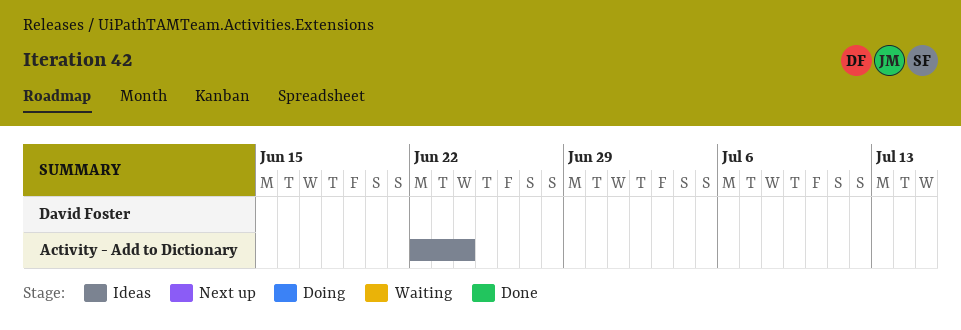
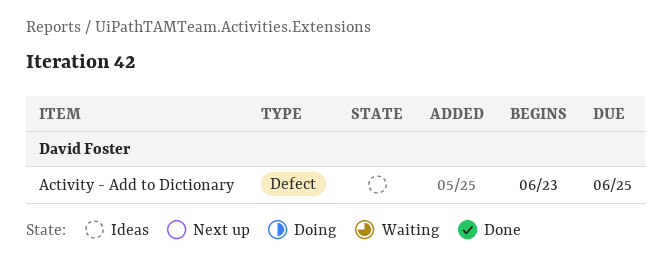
Activity - Add to Dictionary, start: Jun 22 -> Jun 23
Activity - Add to Dictionary, due: Jun 24 -> Jun 25

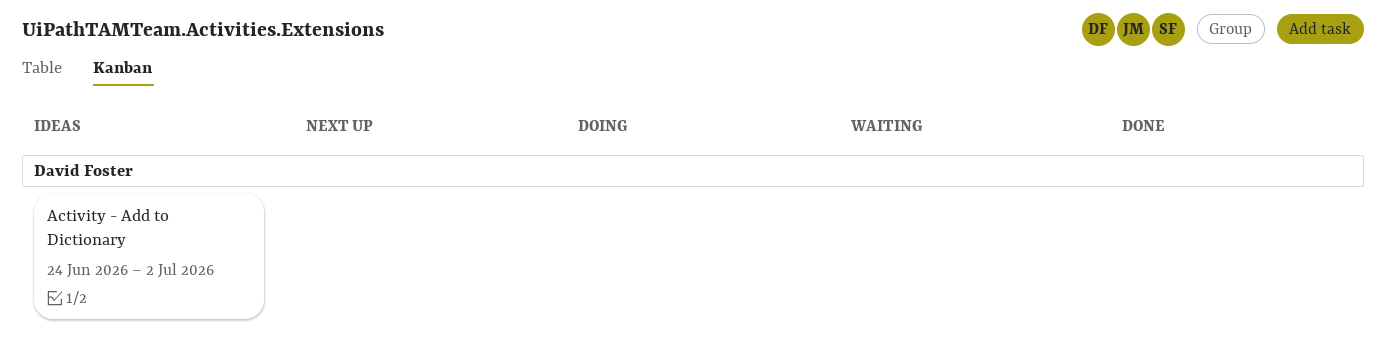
Activity - Add to Dictionary, start: Jun 23 -> Jun 24
Activity - Add to Dictionary, due: Jun 25 -> Jul 2

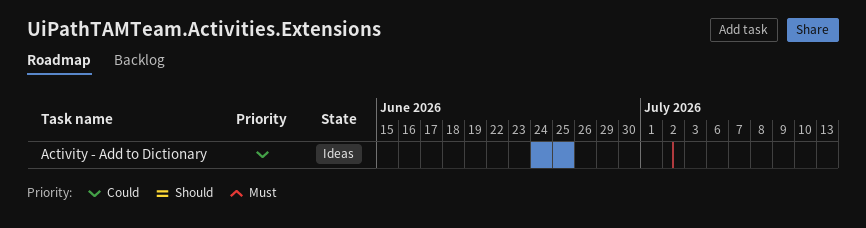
Activity - Add to Dictionary, due: Jul 2 -> Jun 25

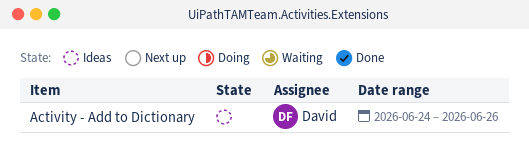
Activity - Add to Dictionary, due: Jun 25 -> Jun 26

